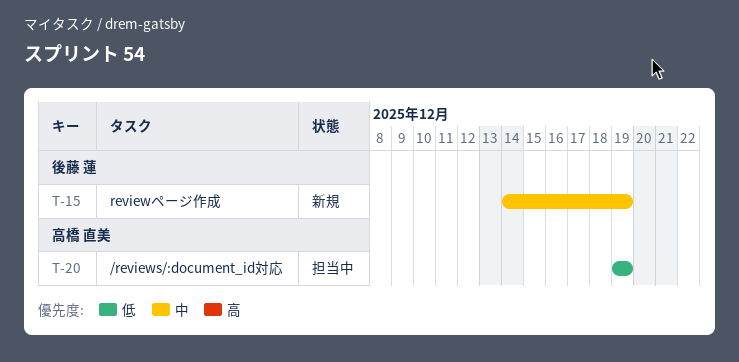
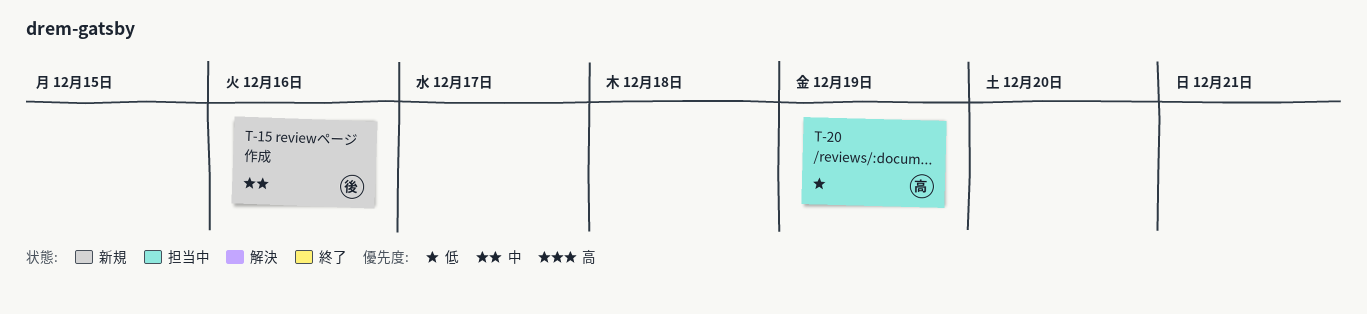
T-15, due: Dec 19 -> Dec 16

